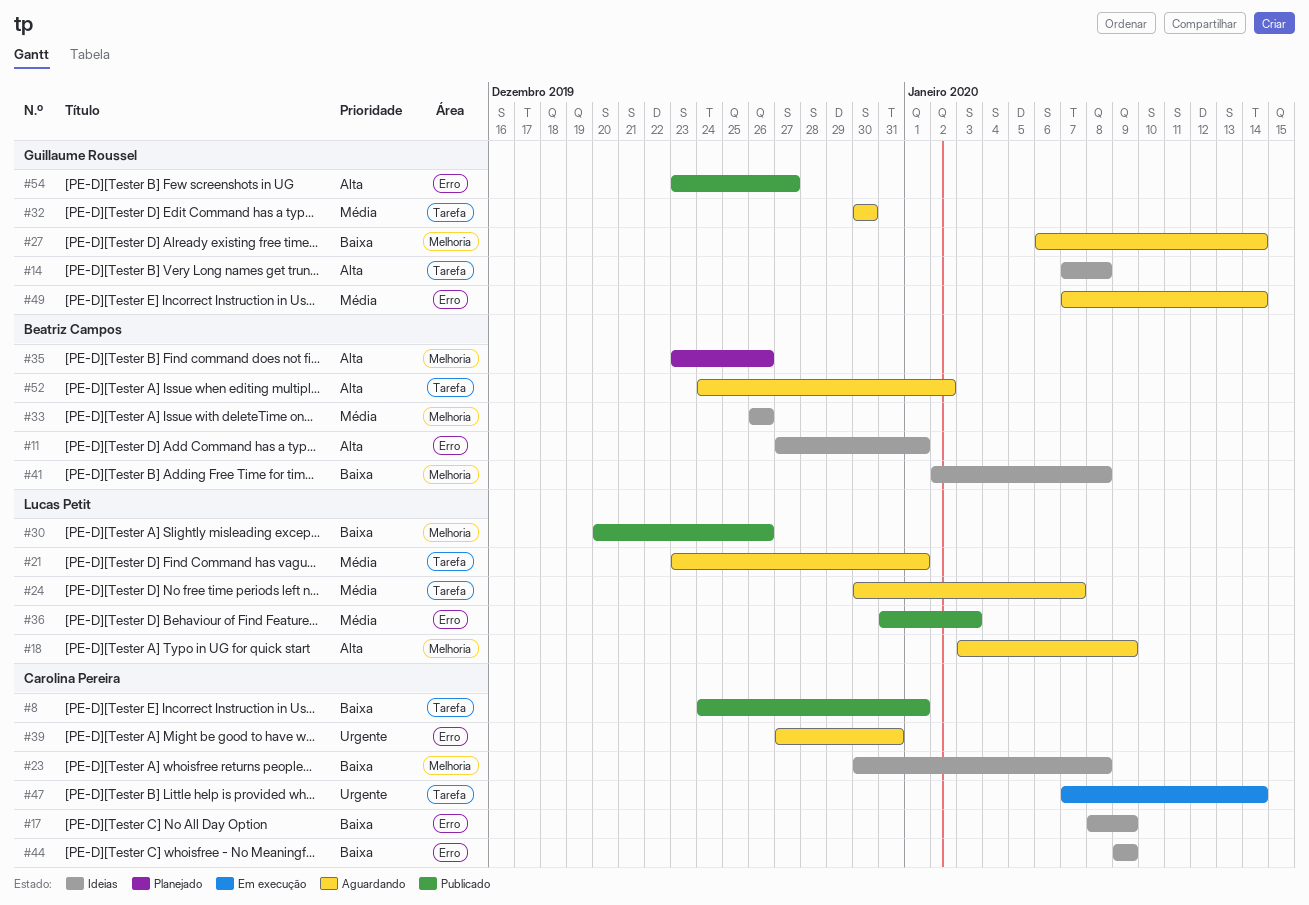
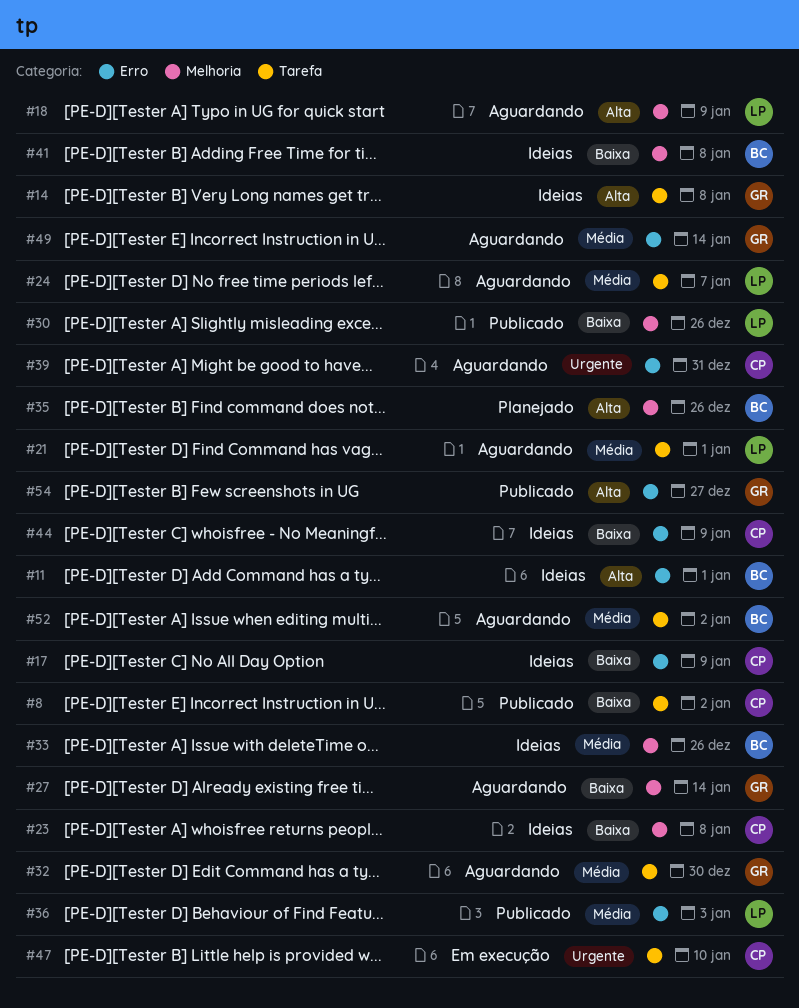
#8, due: Jan 1 -> Jan 2
#47, due: Jan 14 -> Jan 10
#52, priority: Alta -> Média

